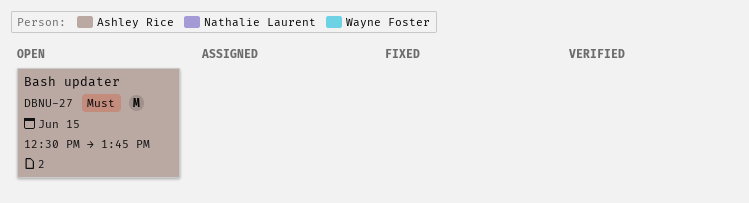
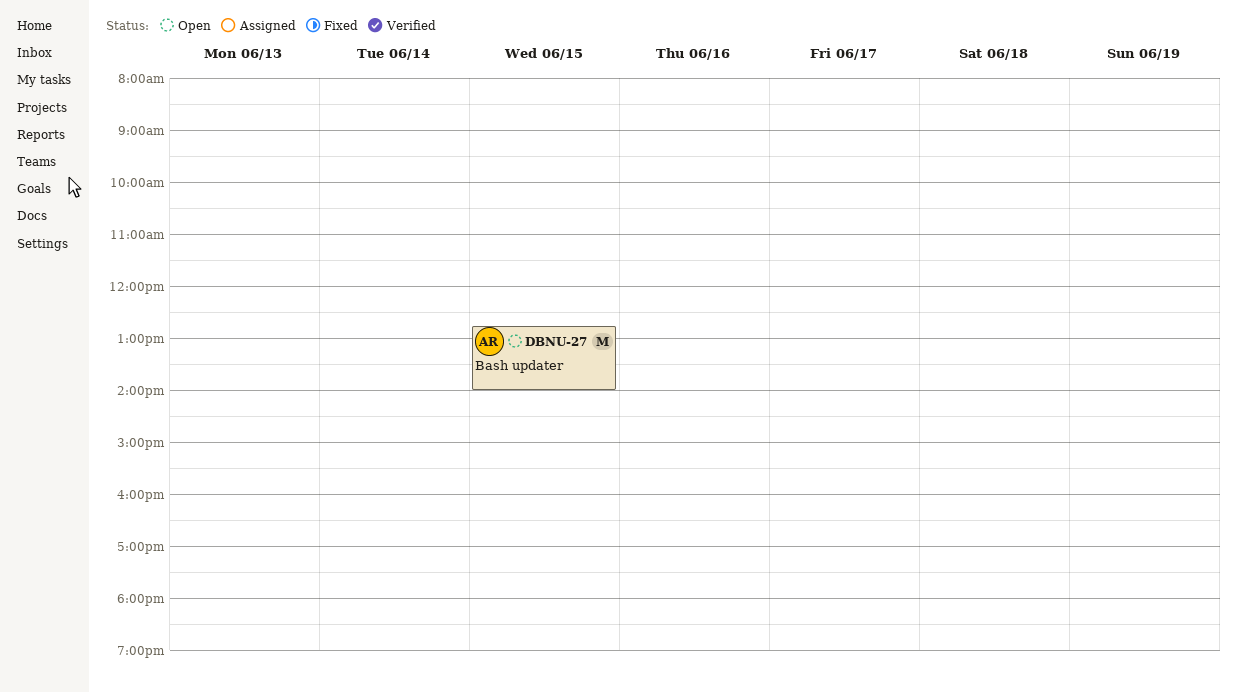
DBNU-27, begins: 12:30 -> 12:45
DBNU-27, ends: 13:45 -> 14:00

